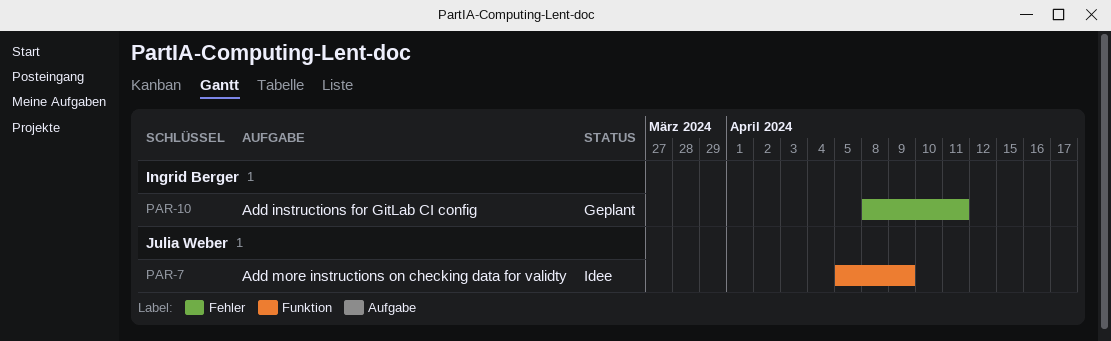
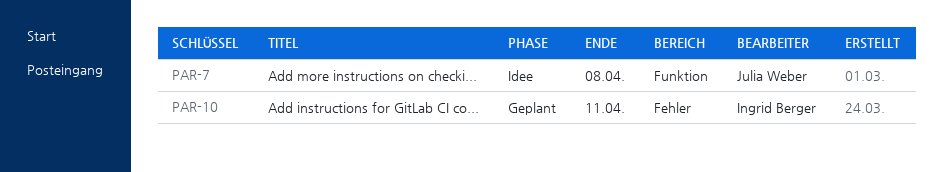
PAR-7, due: Apr 9 -> Apr 8

